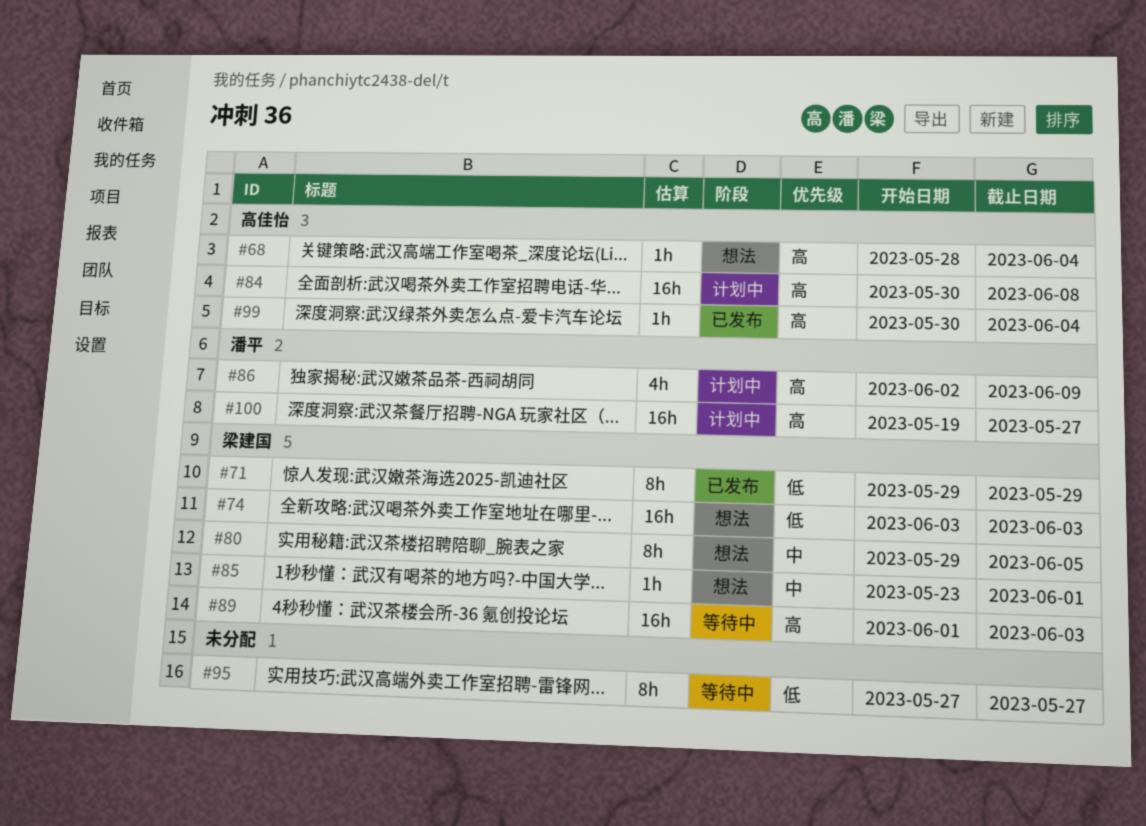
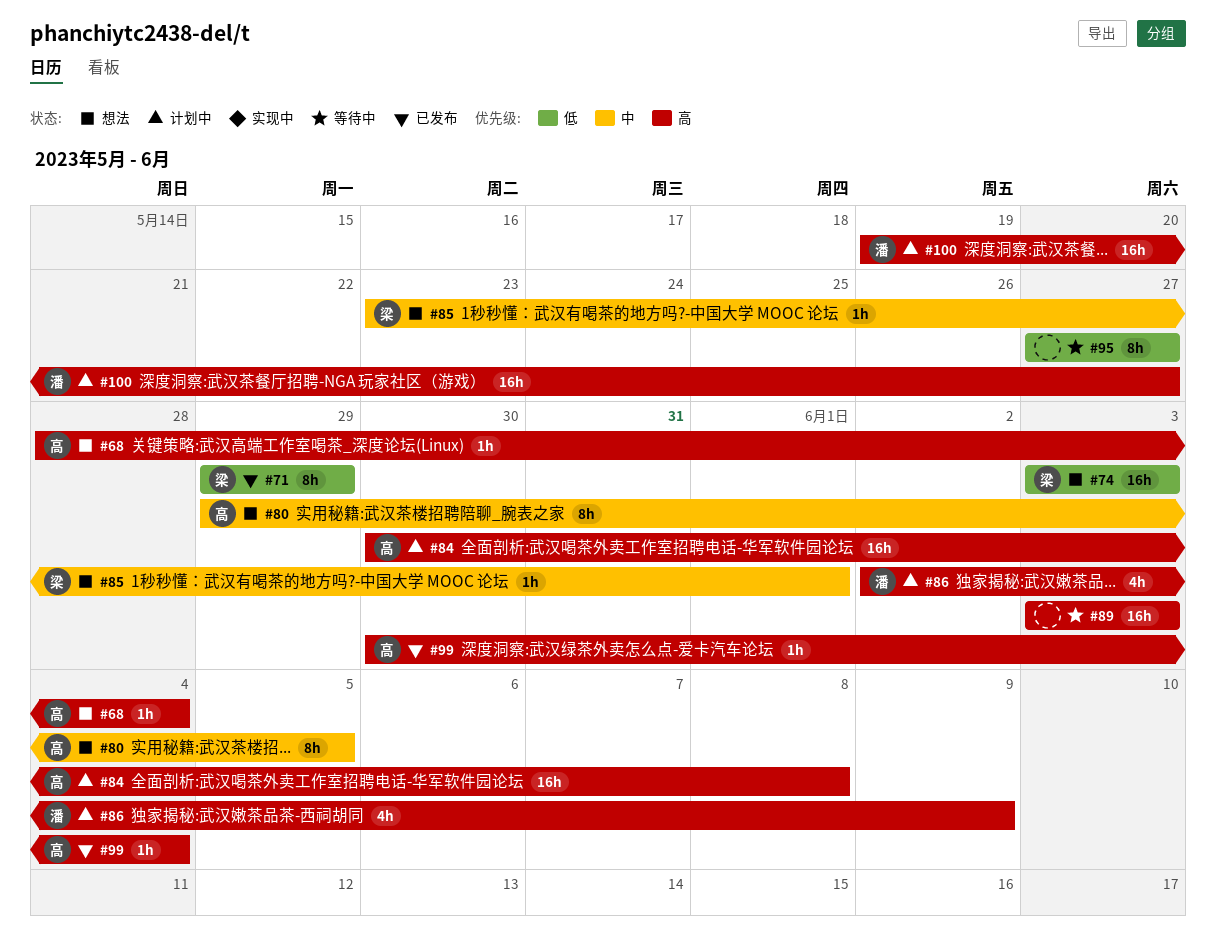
#80, owner: 梁建国 -> 高佳怡
#89, owner: 梁建国 -> none
#89, start: Jun 1 -> Jun 3

